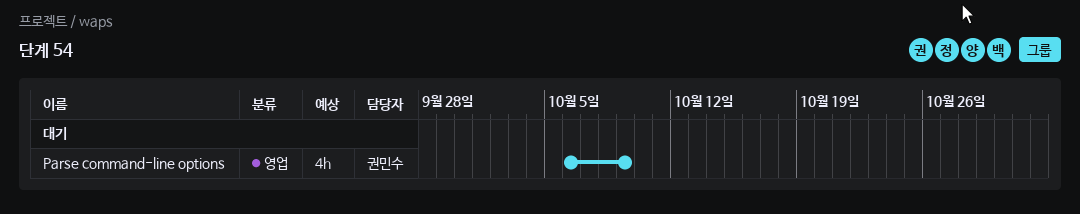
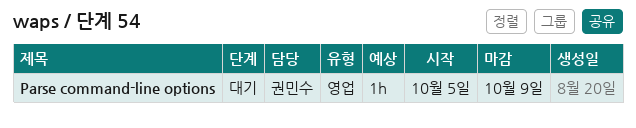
Parse command-line options, estimate: 4h -> 1h
Parse command-line options, start: Oct 6 -> Oct 5

